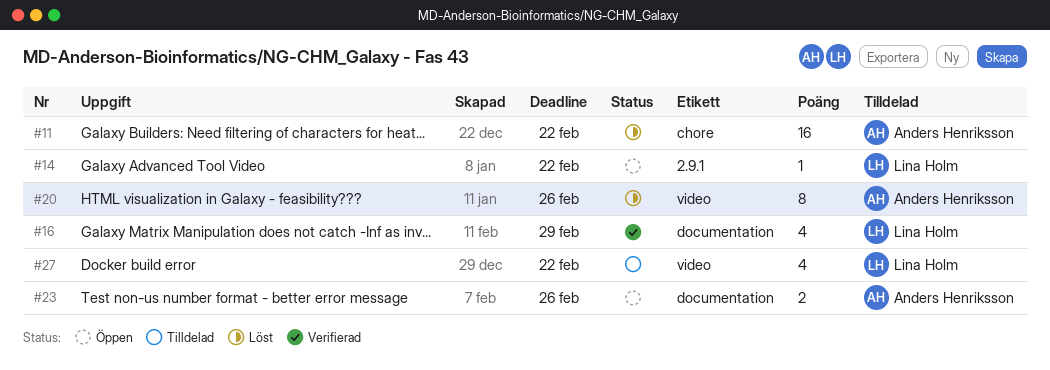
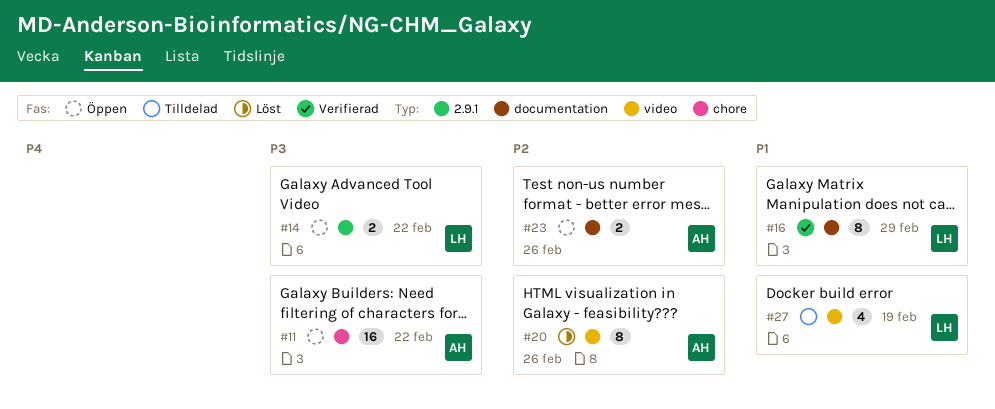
#11, status: Löst -> Öppen
#14, estimate: 1 -> 2
#16, estimate: 4 -> 8
#27, due: Feb 22 -> Feb 19

